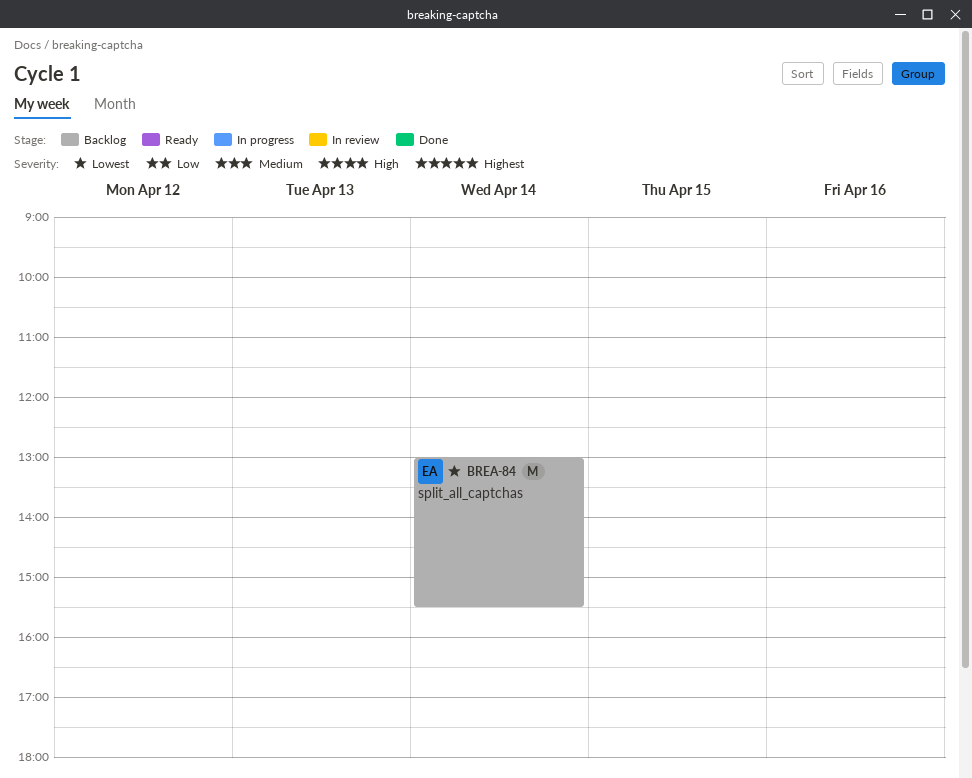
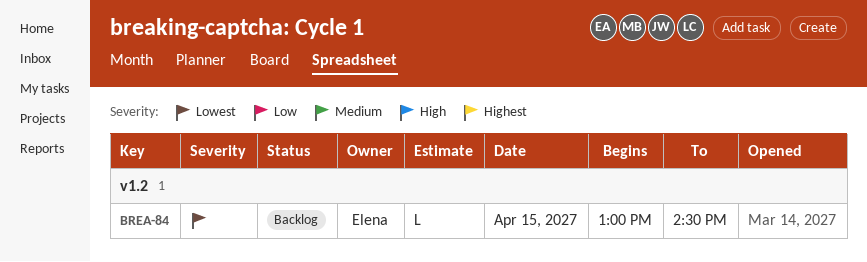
BREA-84, estimate: M -> L
BREA-84, day: Apr 14 -> Apr 15
BREA-84, ends: 15:30 -> 14:30

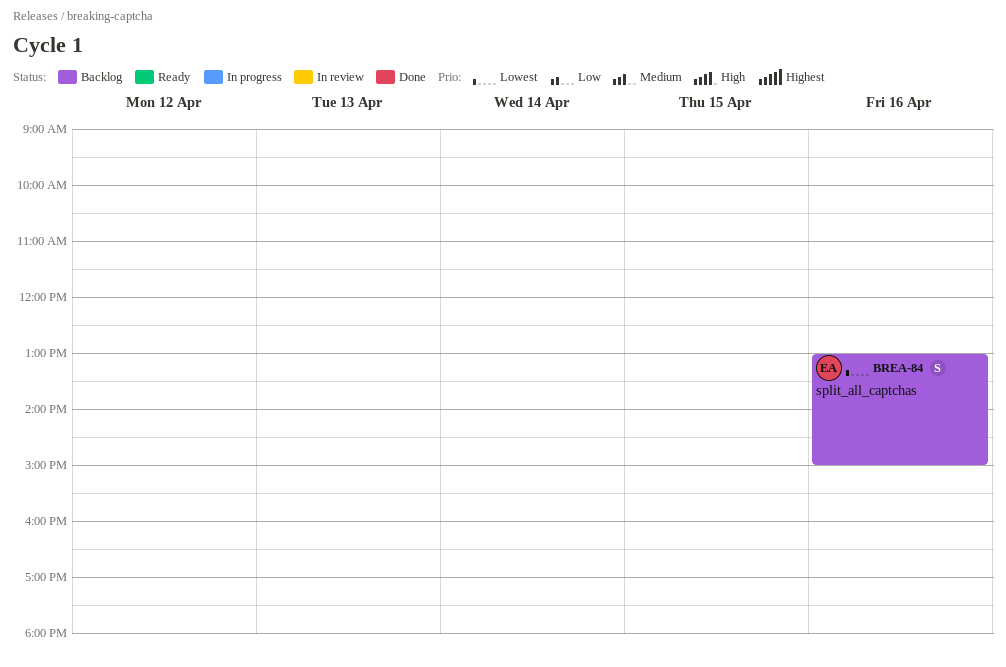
BREA-84, estimate: L -> S
BREA-84, day: Apr 15 -> Apr 16
BREA-84, ends: 14:30 -> 15:00

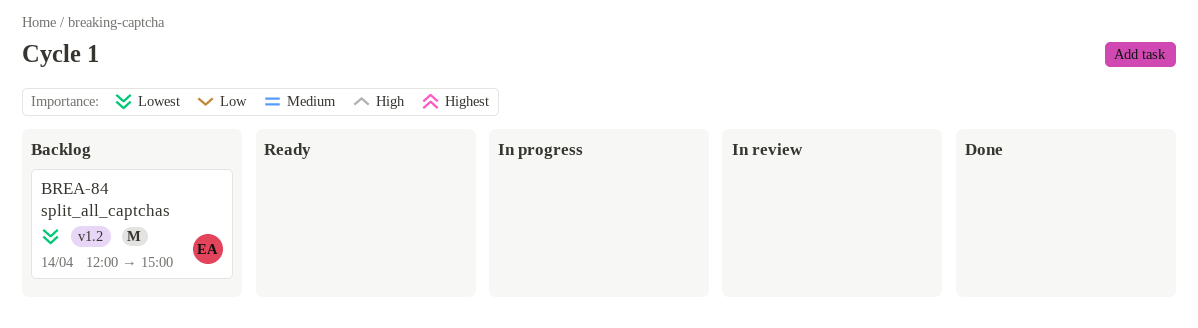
BREA-84, estimate: S -> M
BREA-84, day: Apr 16 -> Apr 14
BREA-84, begins: 13:00 -> 12:00

